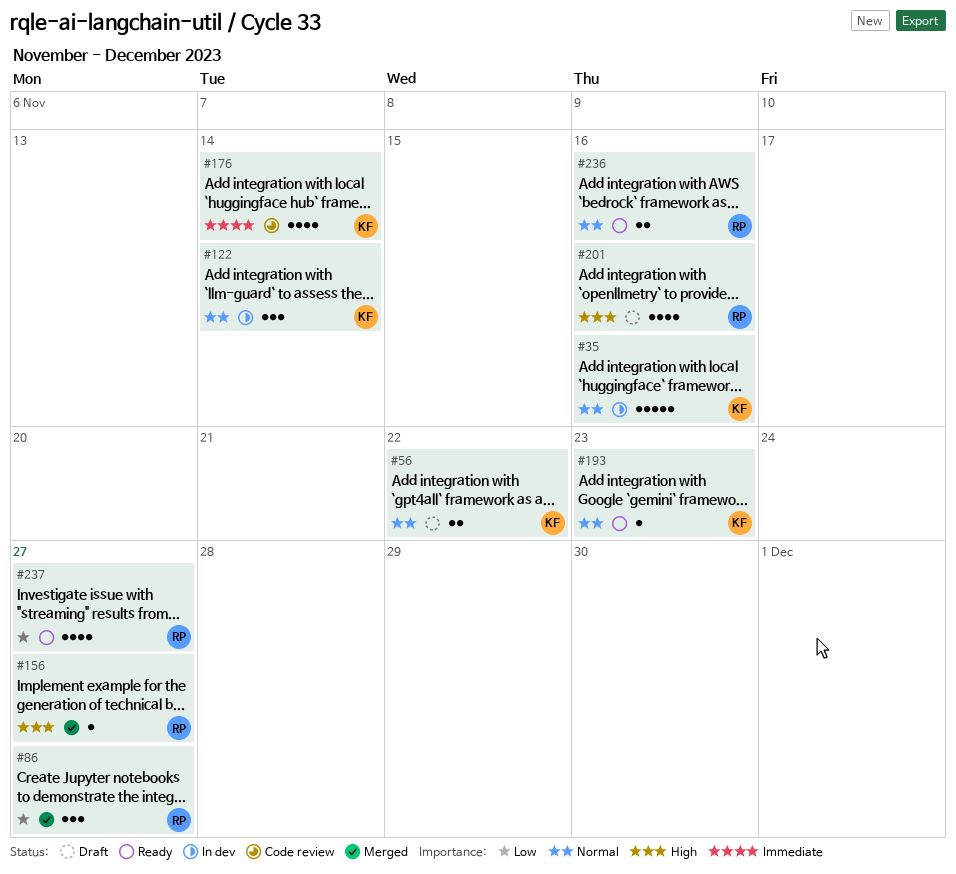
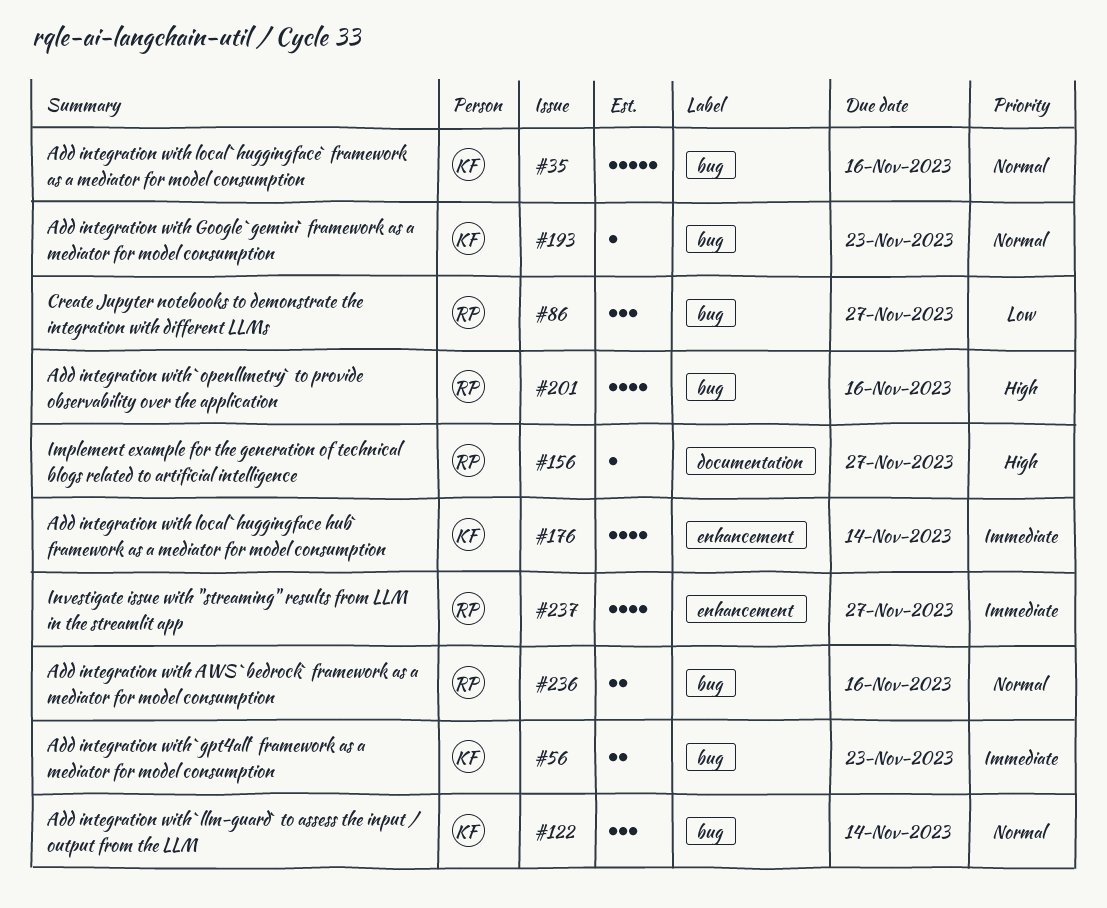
#56, priority: Normal -> Immediate
#56, due: Nov 22 -> Nov 23
#237, priority: Low -> Immediate

